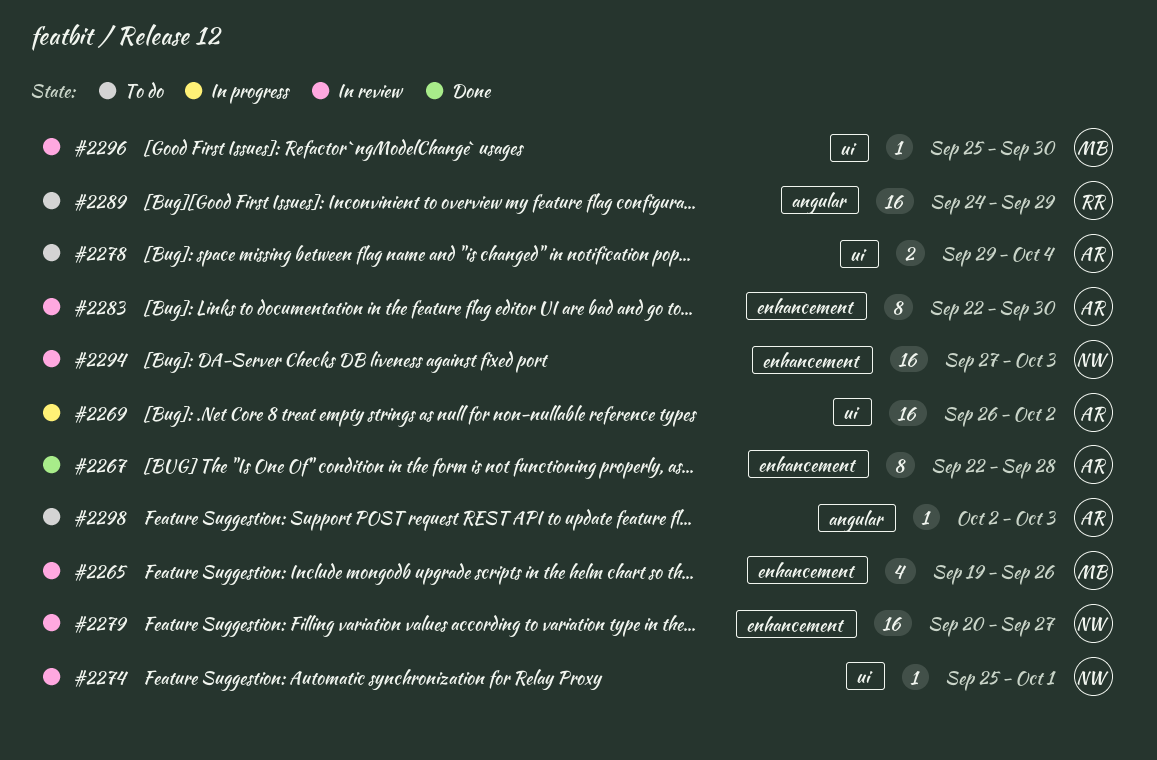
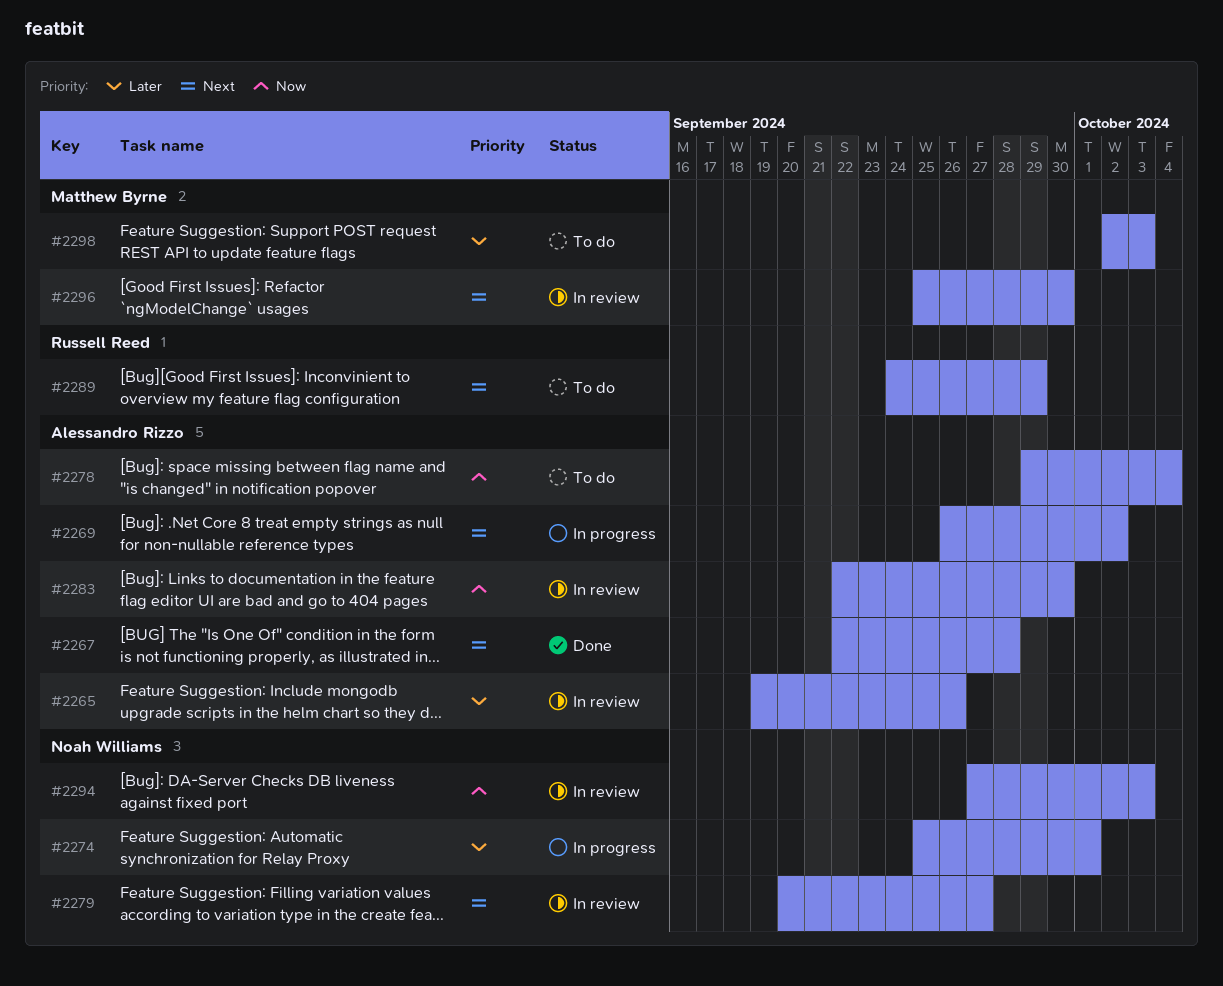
#2265, owner: Matthew Byrne -> Alessandro Rizzo
#2274, status: In review -> In progress
#2298, owner: Alessandro Rizzo -> Matthew Byrne

